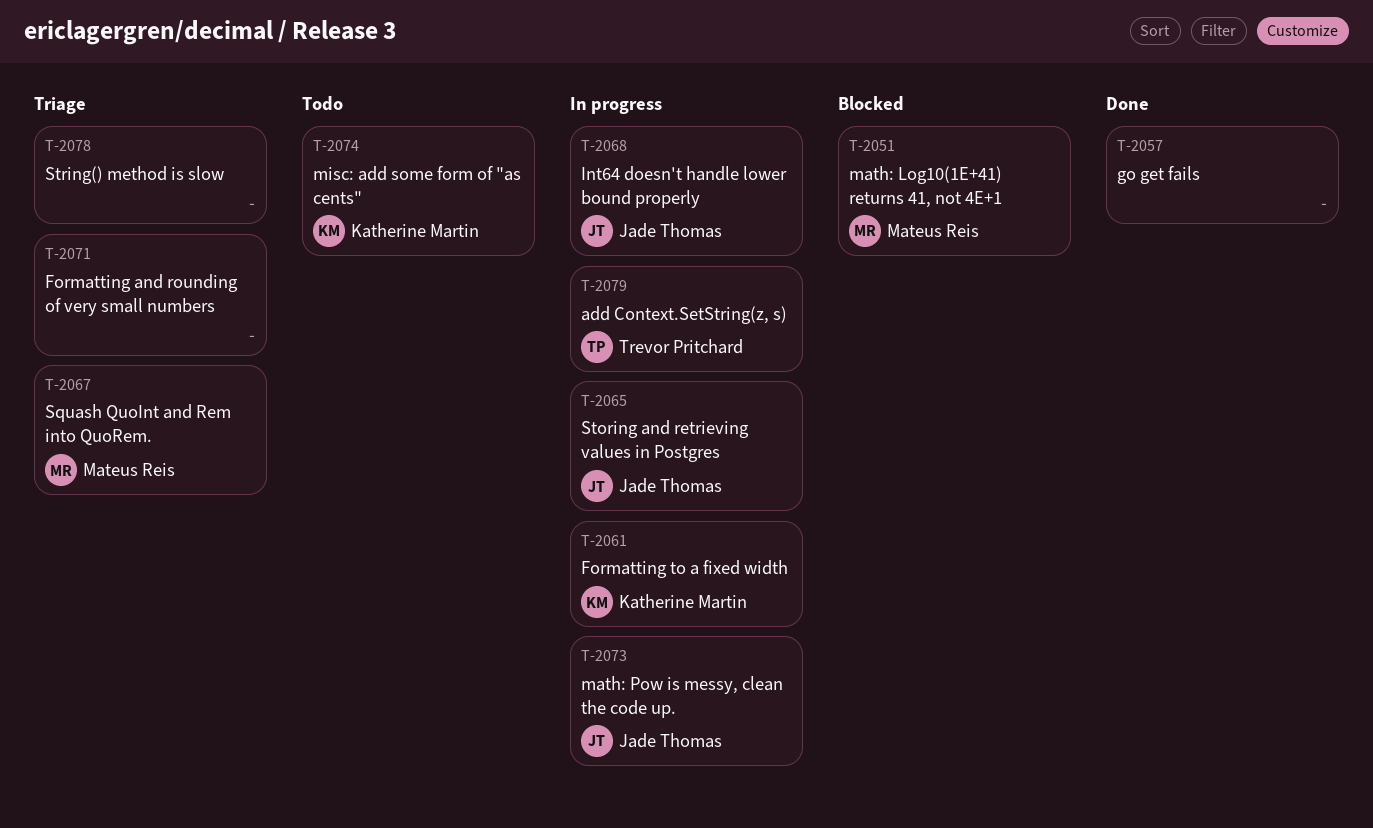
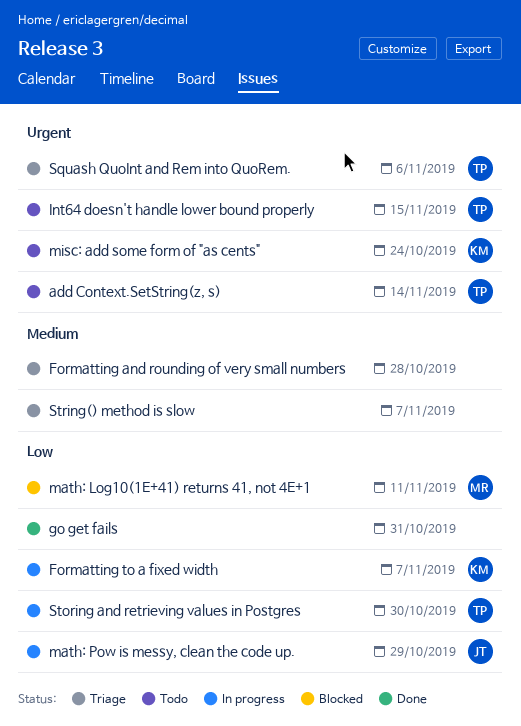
add Context.SetString(z, s), status: In progress -> Todo
Int64 doesn't handle lower bound properly, status: In progress -> Todo
Int64 doesn't handle lower bound properly, owner: Jade Thomas -> Trevor Pritchard
Squash QuoInt and Rem into QuoRem., owner: Mateus Reis -> Trevor Pritchard
Storing and retrieving values in Postgres, owner: Jade Thomas -> Trevor Pritchard

